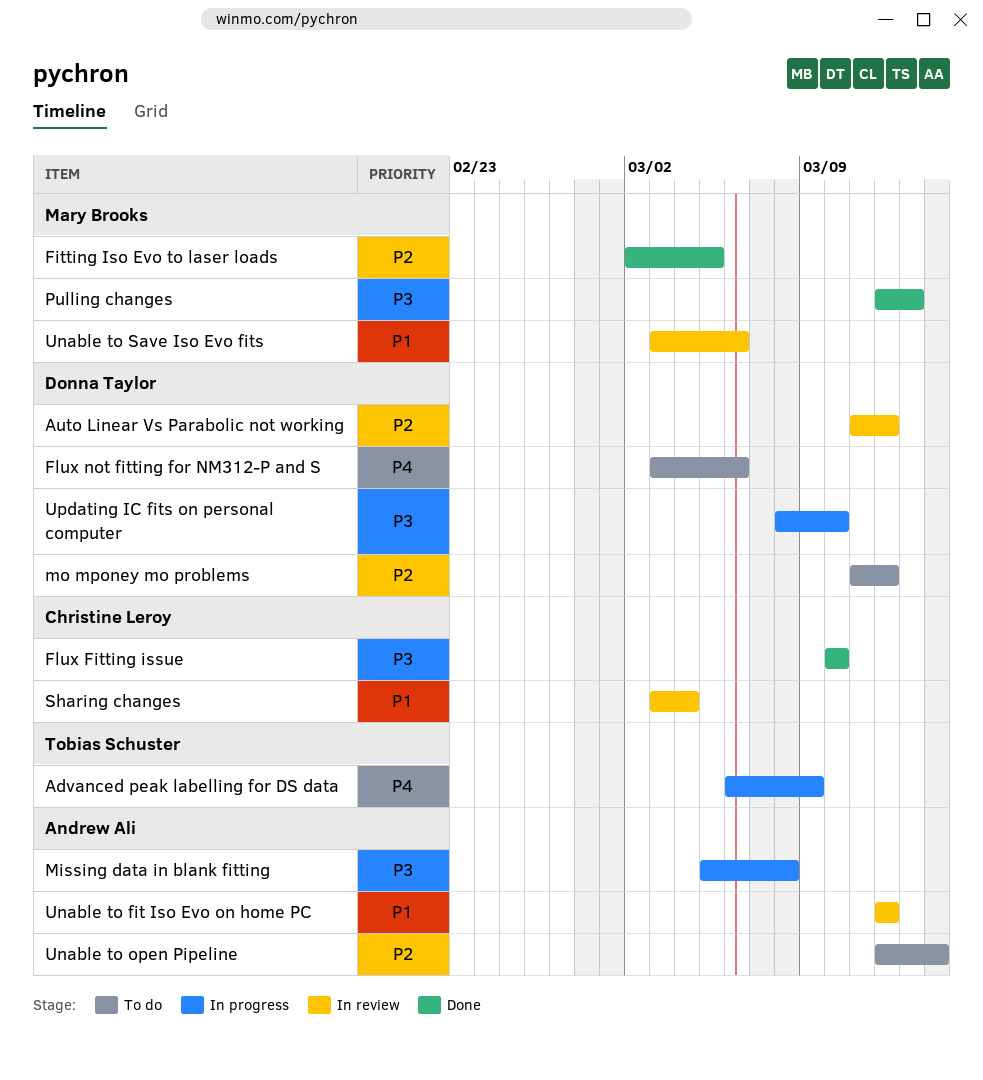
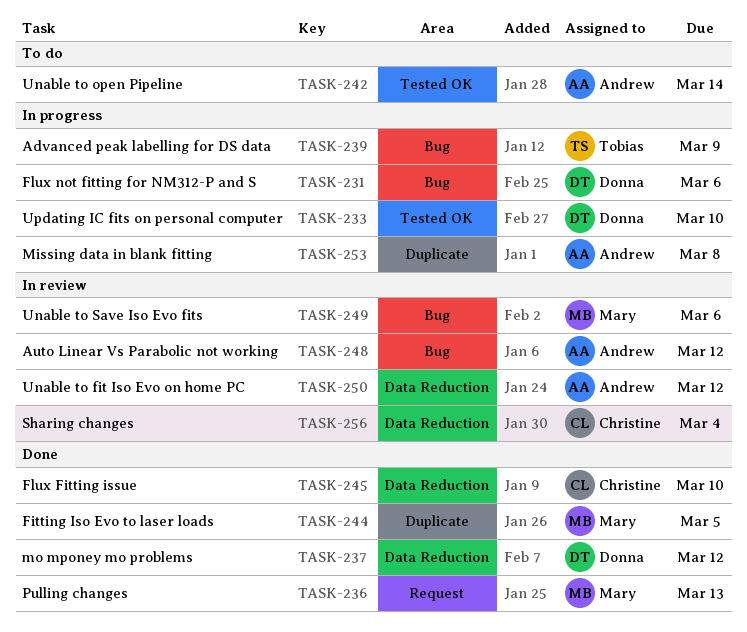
Auto Linear Vs Parabolic not working, owner: Donna Taylor -> Andrew Ali
Flux not fitting for NM312-P and S, status: To do -> In progress
mo mponey mo problems, status: To do -> Done

